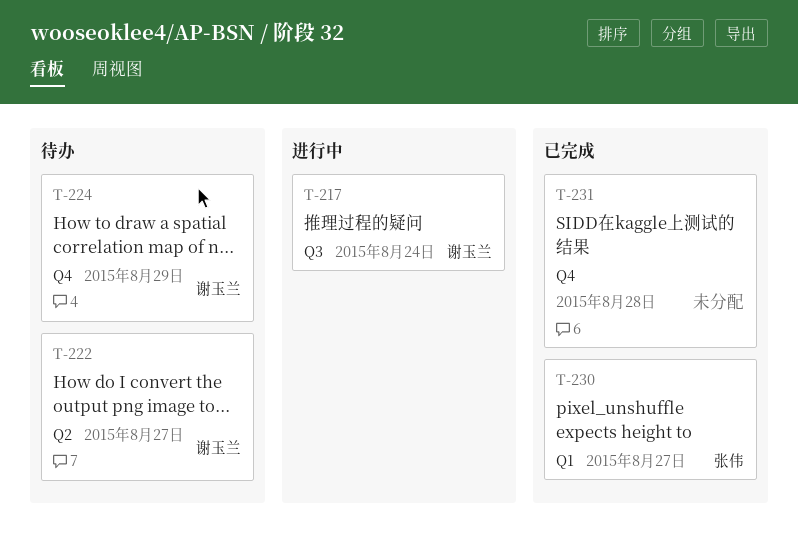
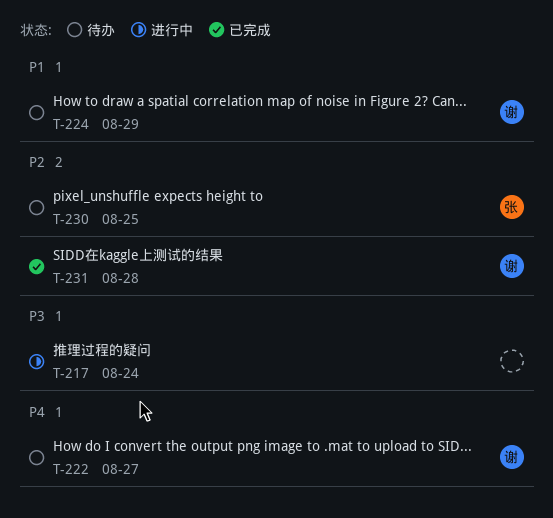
T-217, owner: 谢玉兰 -> none
T-230, status: 已完成 -> 待办
T-230, due: Aug 27 -> Aug 25
T-231, owner: none -> 谢玉兰

